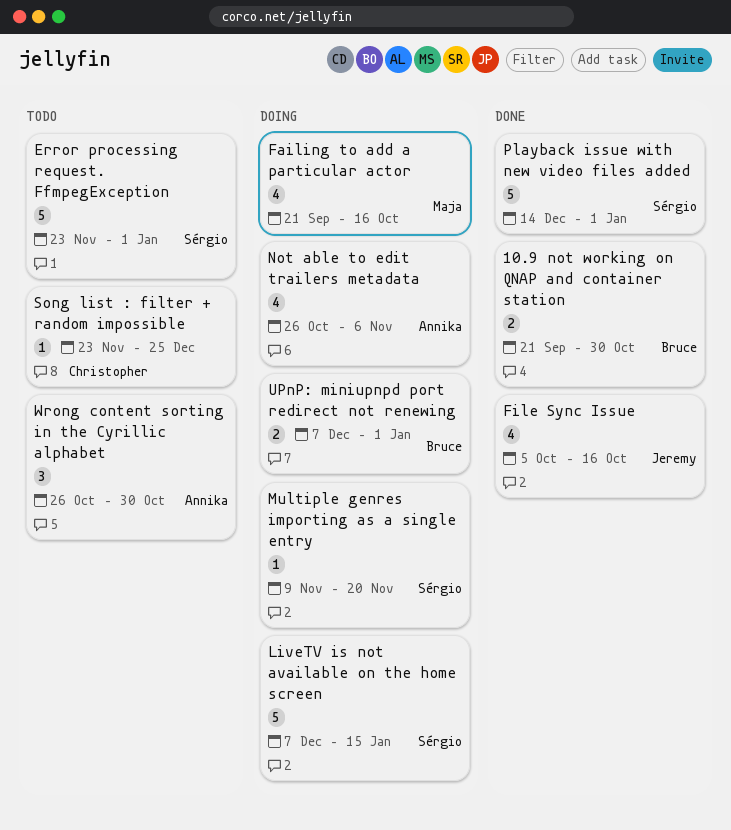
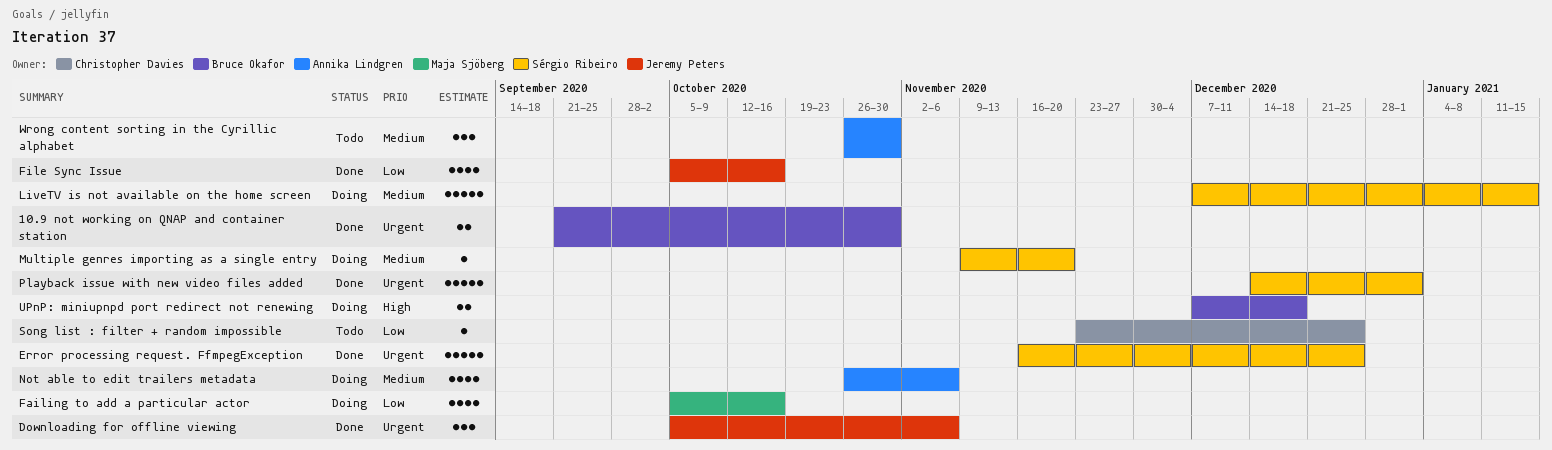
Downloading for offline viewing: none -> present
Error processing request. FfmpegException, status: Todo -> Done
Error processing request. FfmpegException, start: Nov 23 -> Nov 16
Error processing request. FfmpegException, due: Jan 1 -> Dec 25
Failing to add a particular actor, start: Sep 21 -> Oct 5
UPnP: miniupnpd port redirect not renewing, due: Jan 1 -> Dec 18

